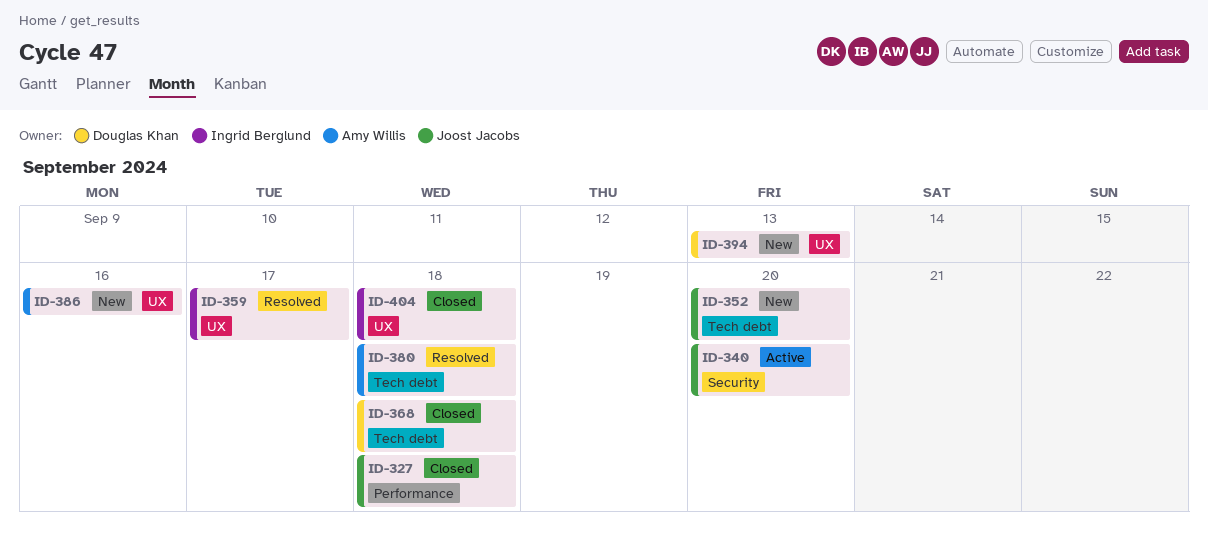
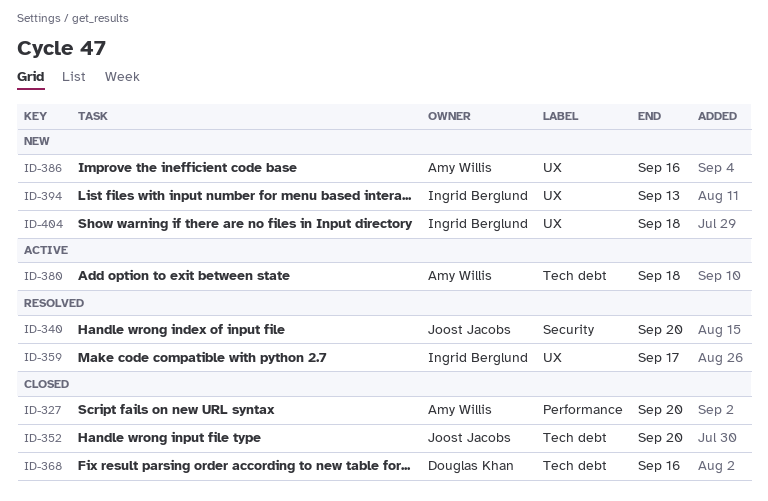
ID-327, owner: Joost Jacobs -> Amy Willis
ID-327, due: Sep 18 -> Sep 20
ID-340, status: Active -> Resolved
ID-352, status: New -> Closed
ID-368, due: Sep 18 -> Sep 16
ID-380, status: Resolved -> Active
ID-394, owner: Douglas Khan -> Ingrid Berglund
ID-404, status: Closed -> New

